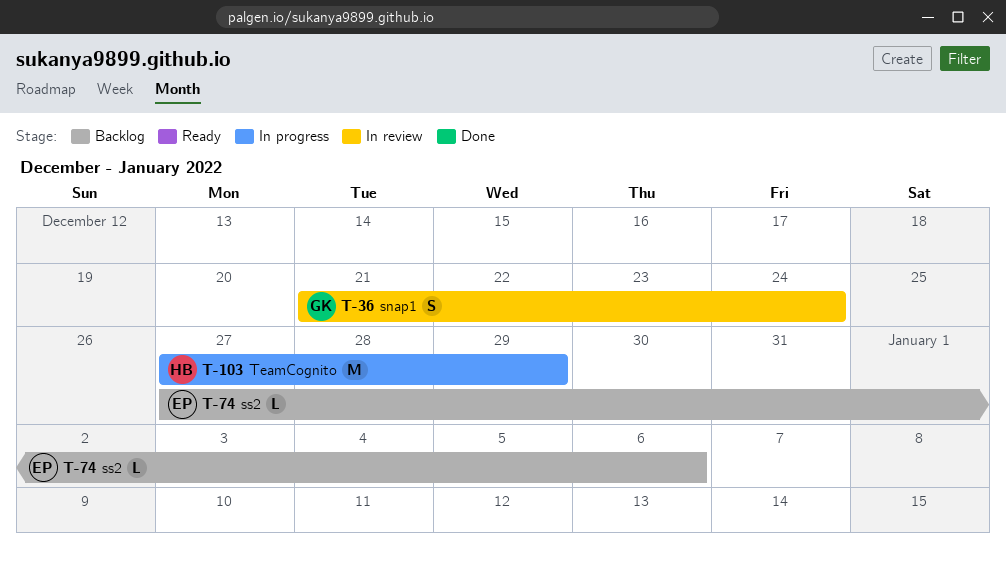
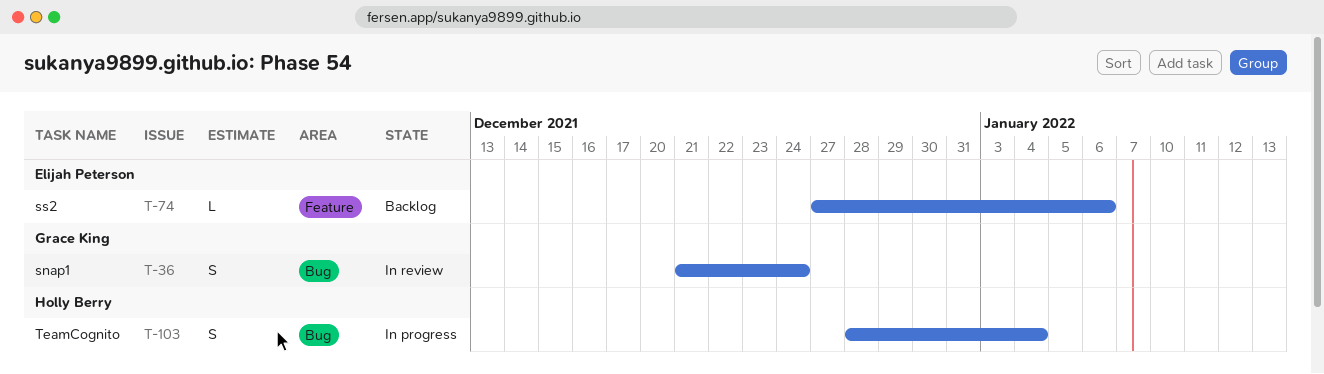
T-103, estimate: M -> S
T-103, start: Dec 27 -> Dec 28
T-103, due: Dec 29 -> Jan 4

